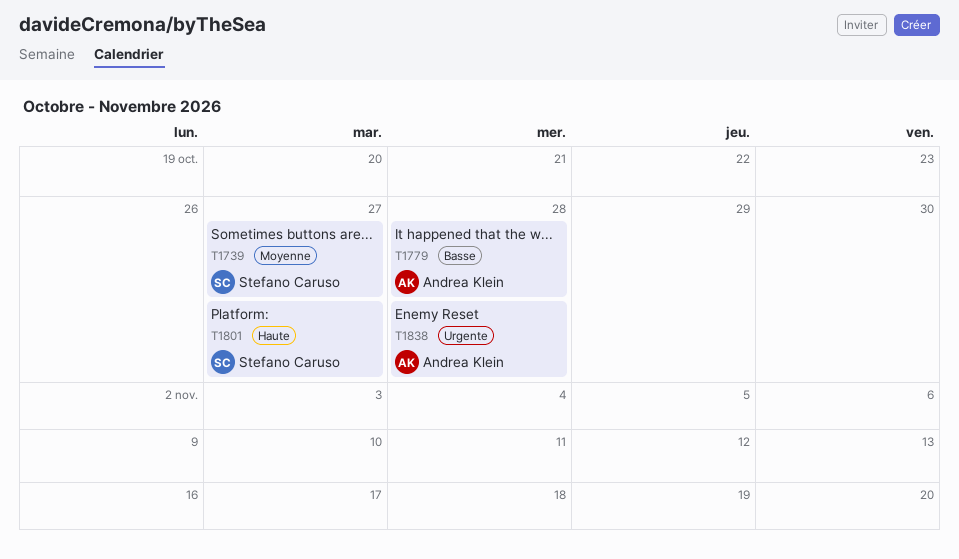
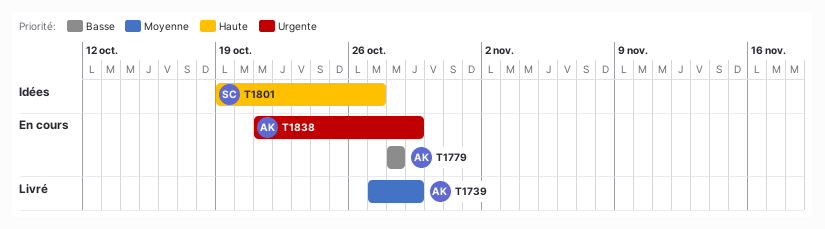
T1739, owner: Stefano Caruso -> Andrea Klein
T1739, due: Oct 27 -> Oct 29
T1838, due: Oct 28 -> Oct 29

